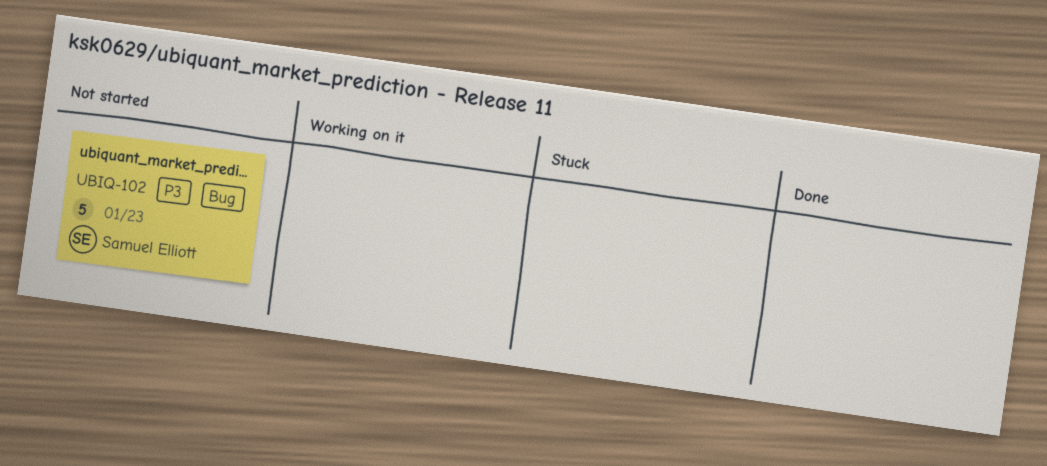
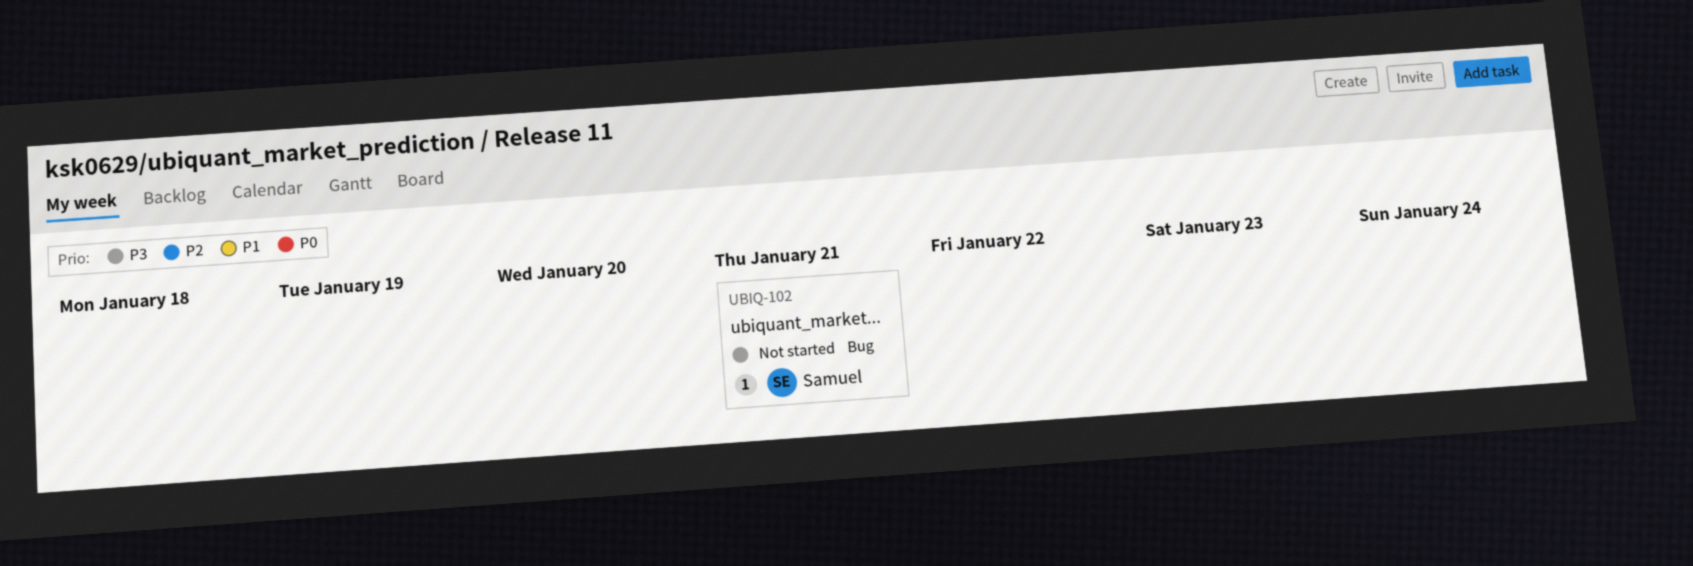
UBIQ-102, estimate: 5 -> 1
UBIQ-102, due: Jan 23 -> Jan 21

